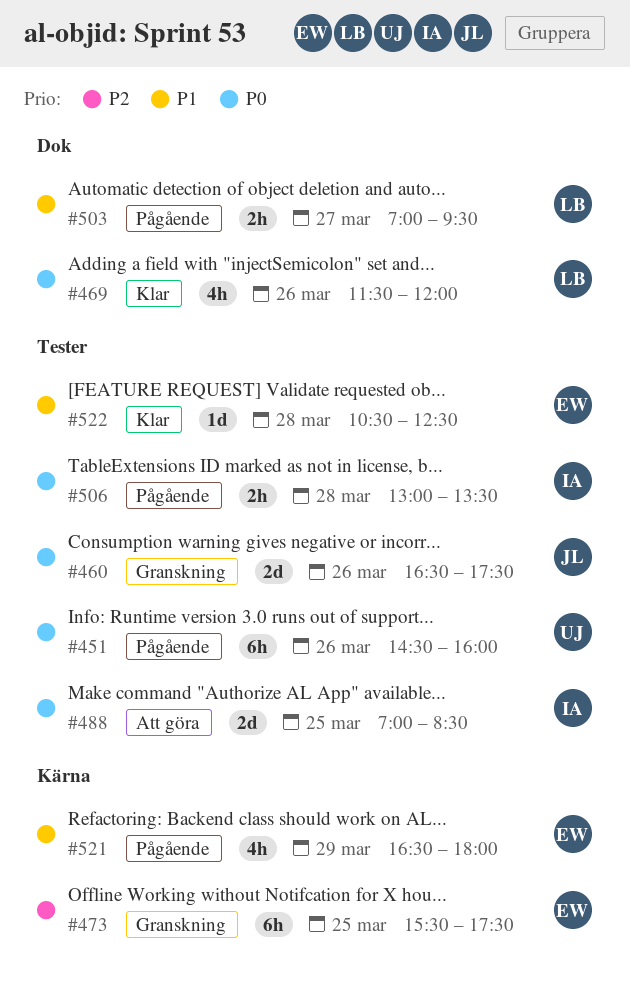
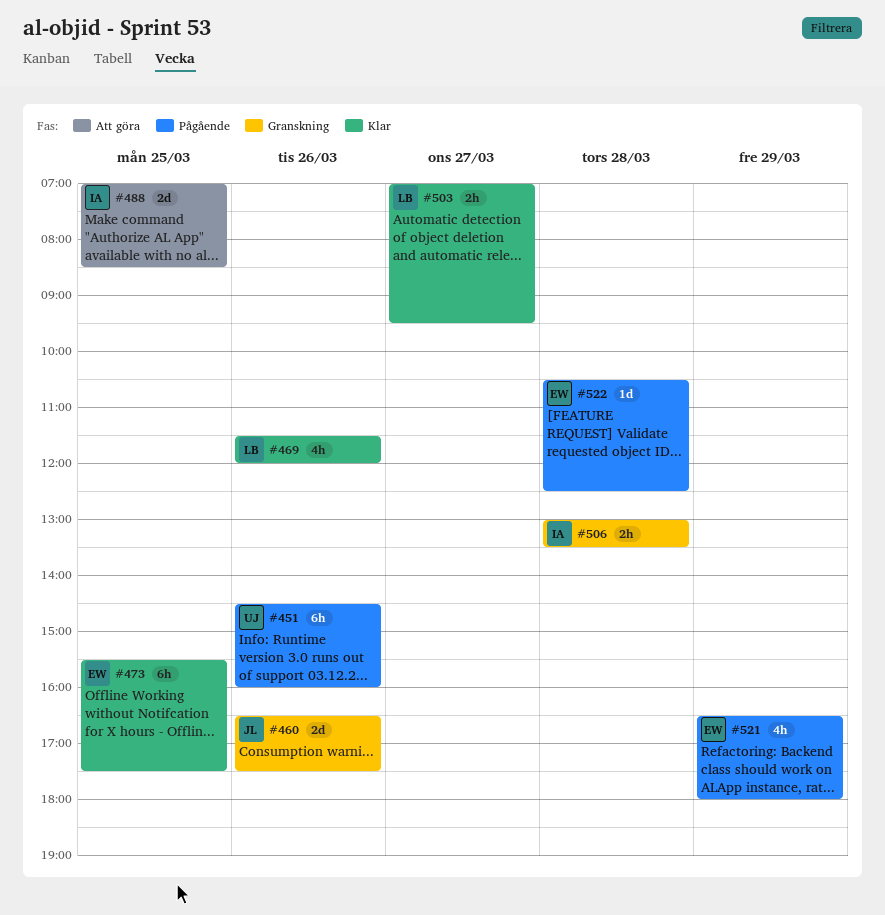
#473, status: Granskning -> Klar
#503, status: Pågående -> Klar
#506, status: Pågående -> Granskning
#522, status: Klar -> Pågående

